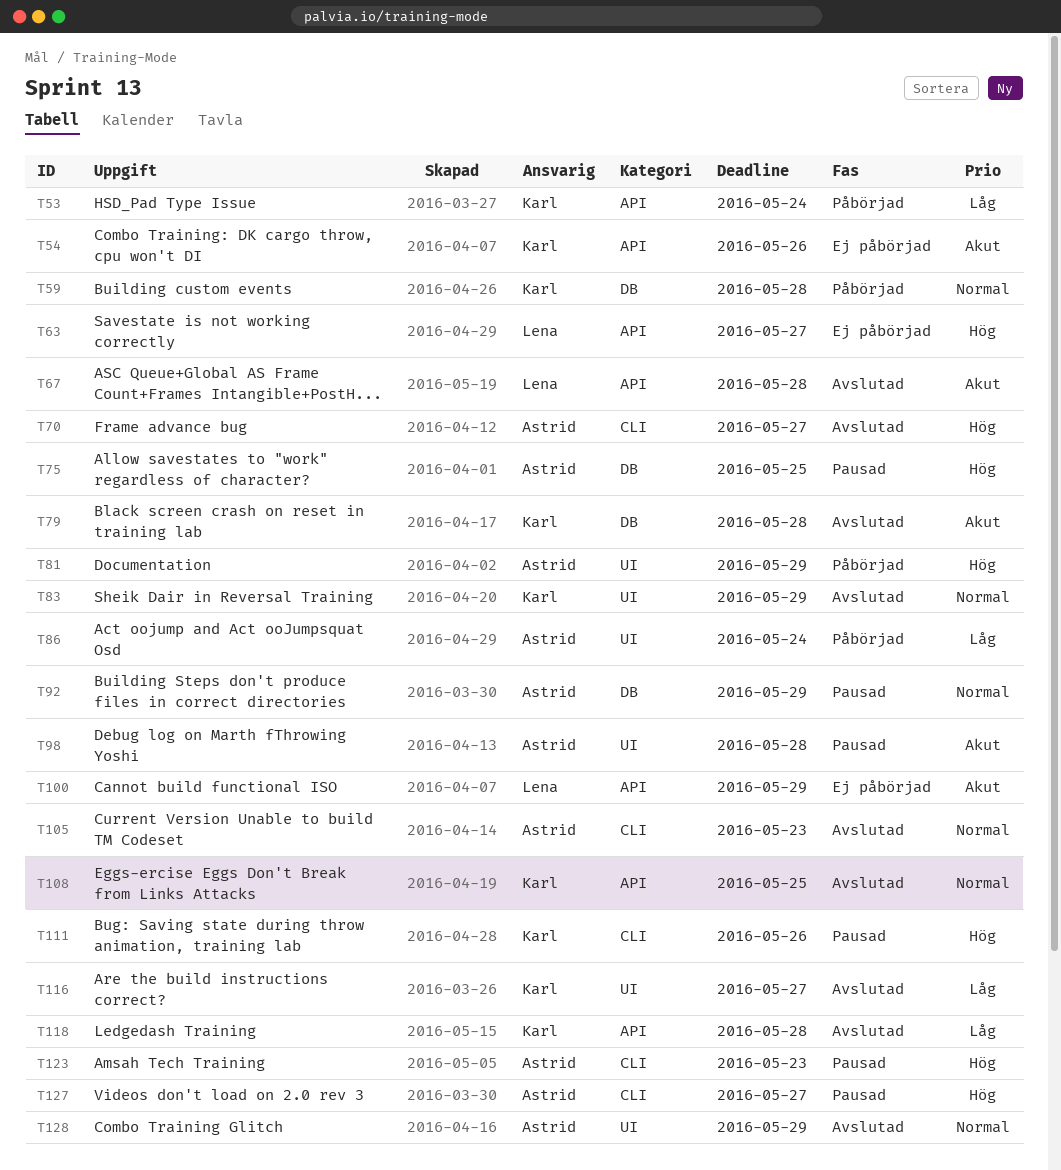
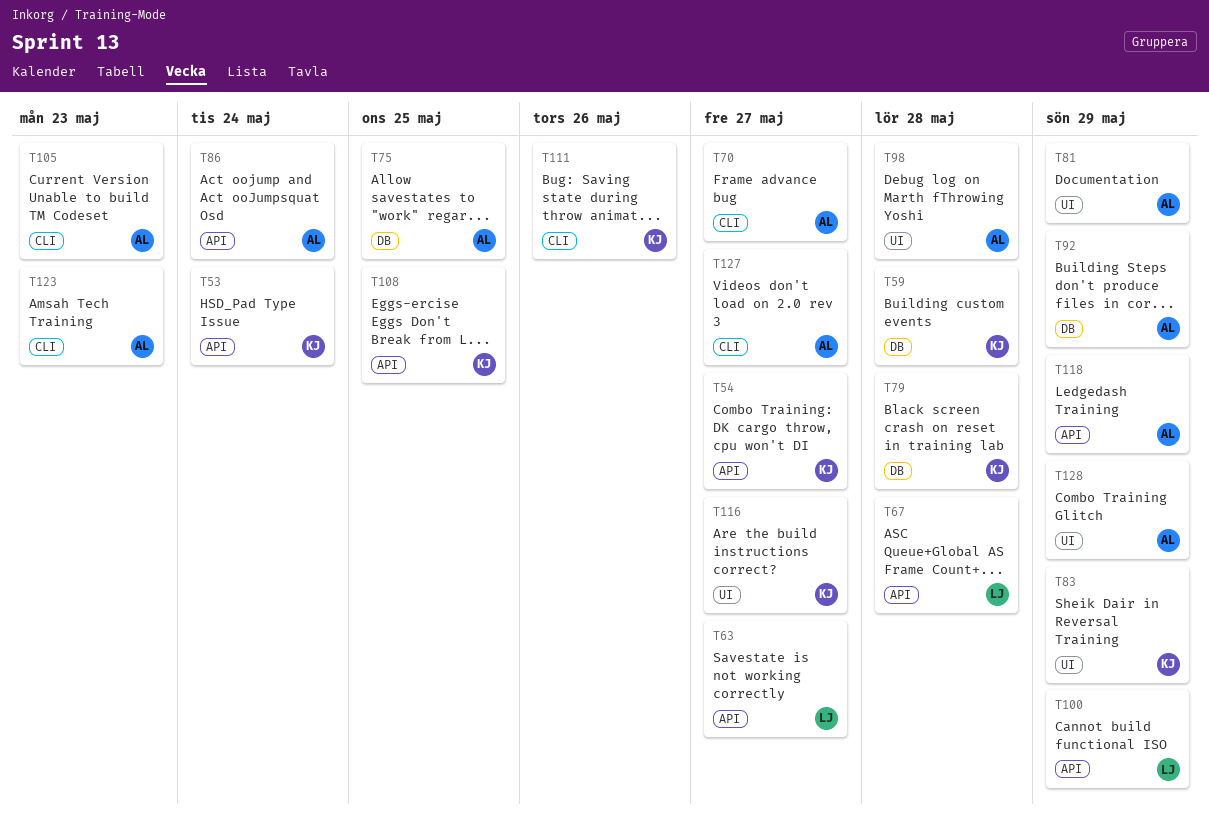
T54, due: May 26 -> May 27
T86, label: UI -> API
T118, owner: Karl -> Astrid
T118, due: May 28 -> May 29

